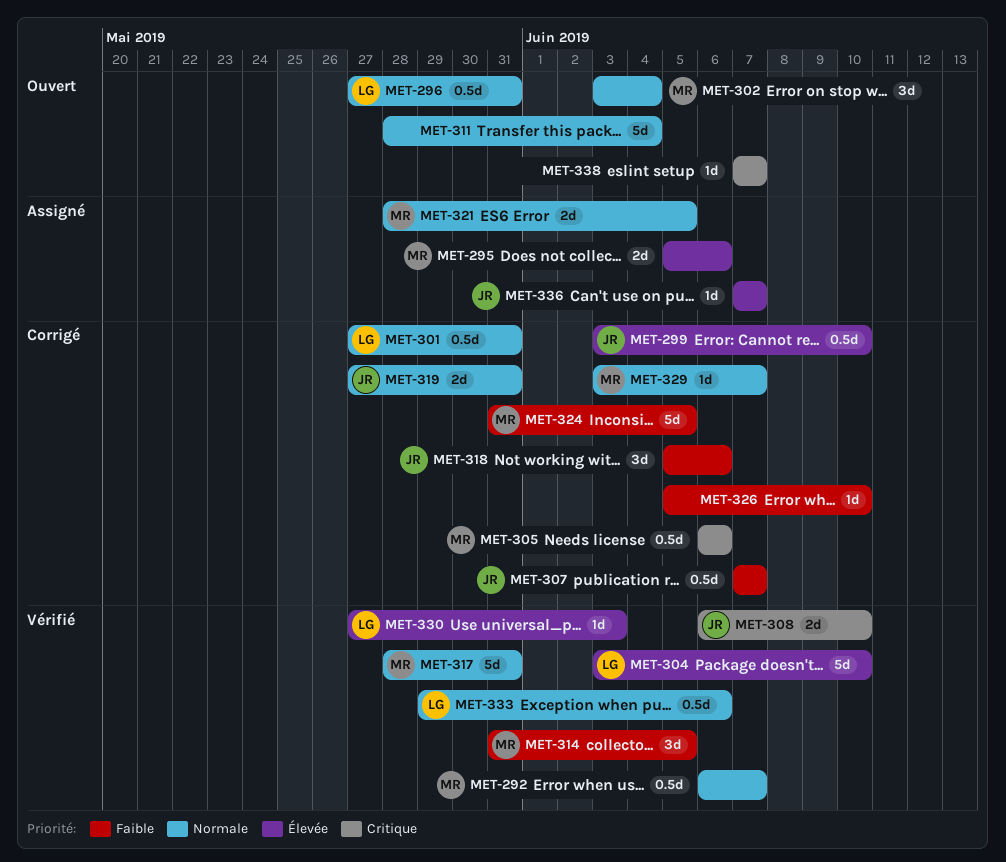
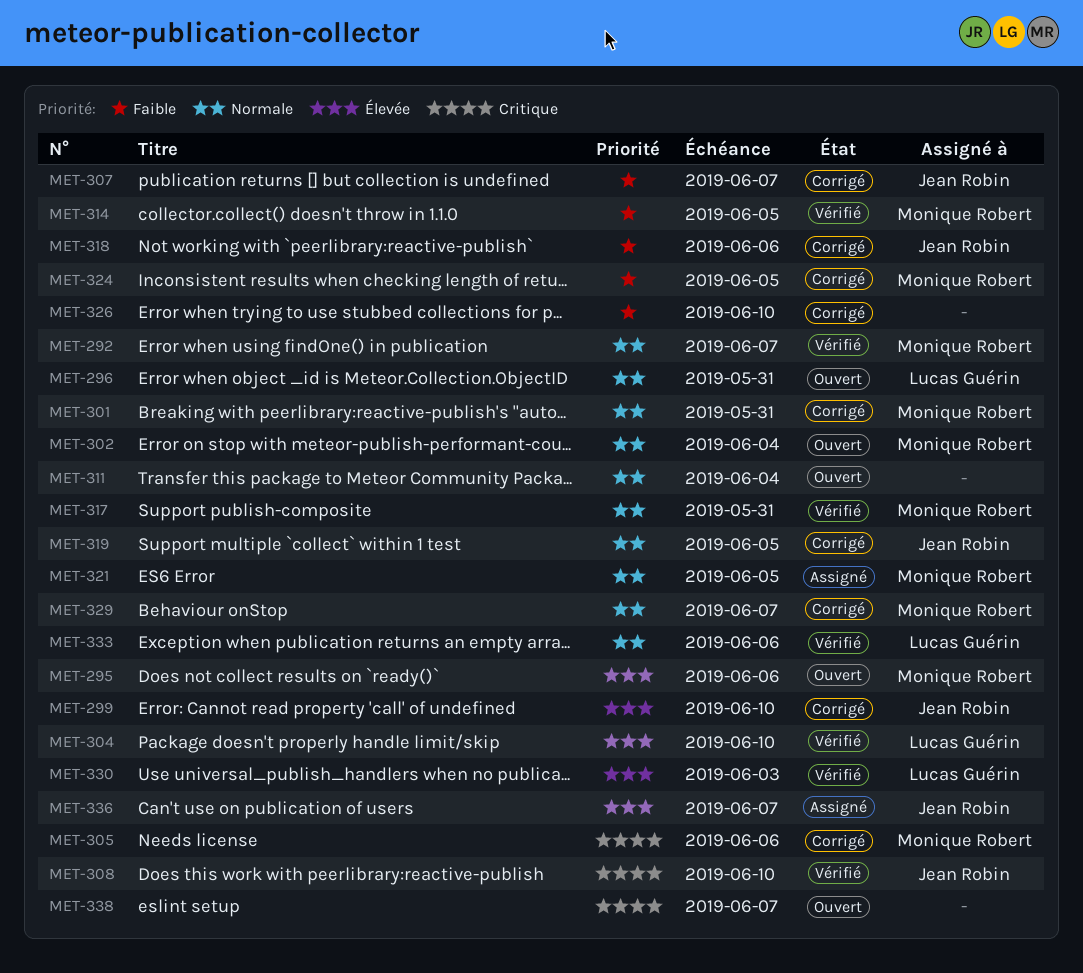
MET-295, status: Assigné -> Ouvert
MET-301, owner: Lucas Guérin -> Monique Robert
MET-319, due: May 31 -> Jun 5

